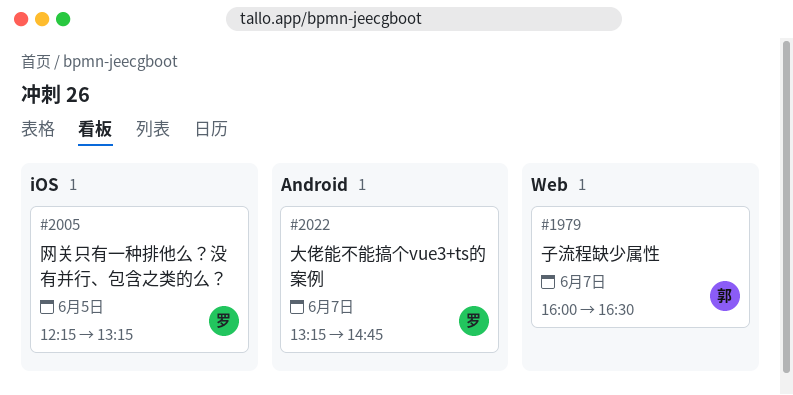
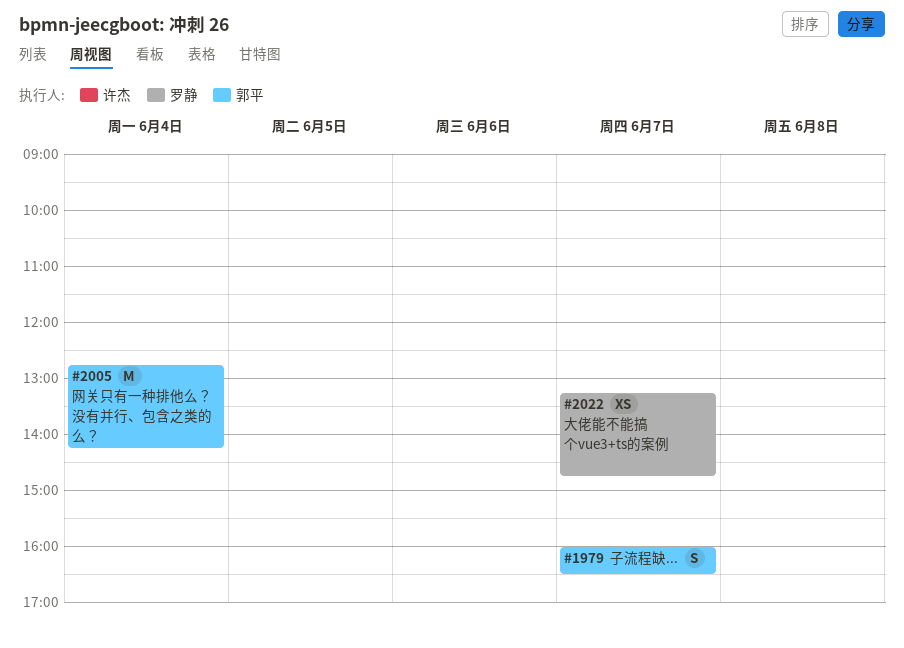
#2005, owner: 罗静 -> 郭平
#2005, day: Jun 5 -> Jun 4
#2005, begins: 12:15 -> 12:45
#2005, ends: 13:15 -> 14:15

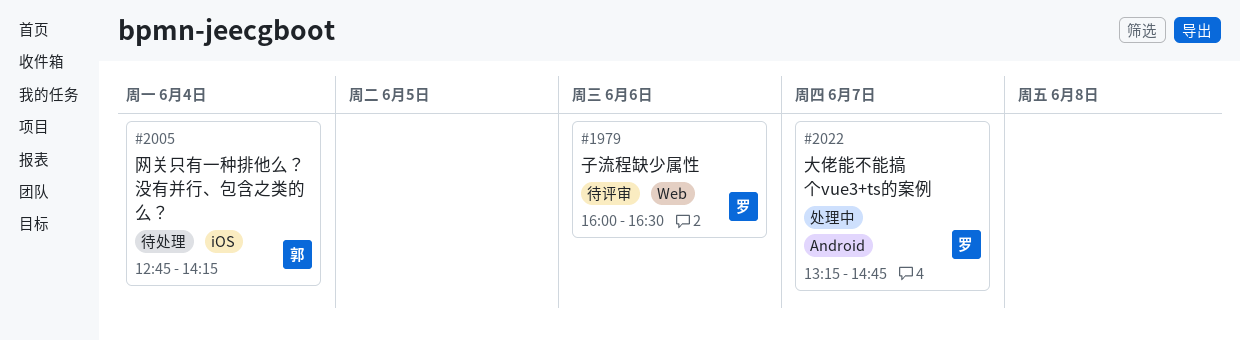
#1979, owner: 郭平 -> 罗静
#1979, day: Jun 7 -> Jun 6

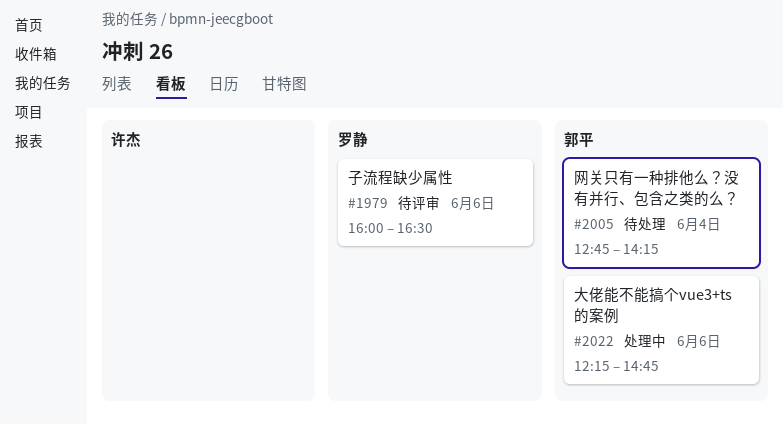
#2022, owner: 罗静 -> 郭平
#2022, day: Jun 7 -> Jun 6
#2022, begins: 13:15 -> 12:15

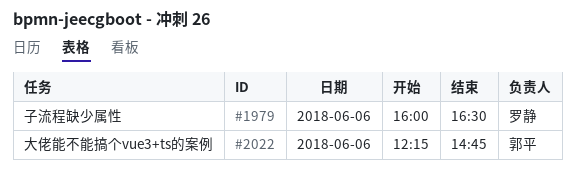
#2005: present -> none

